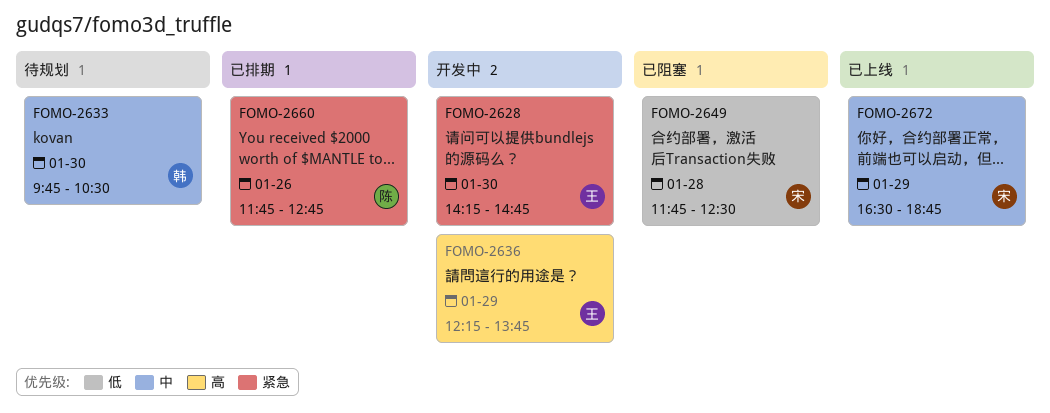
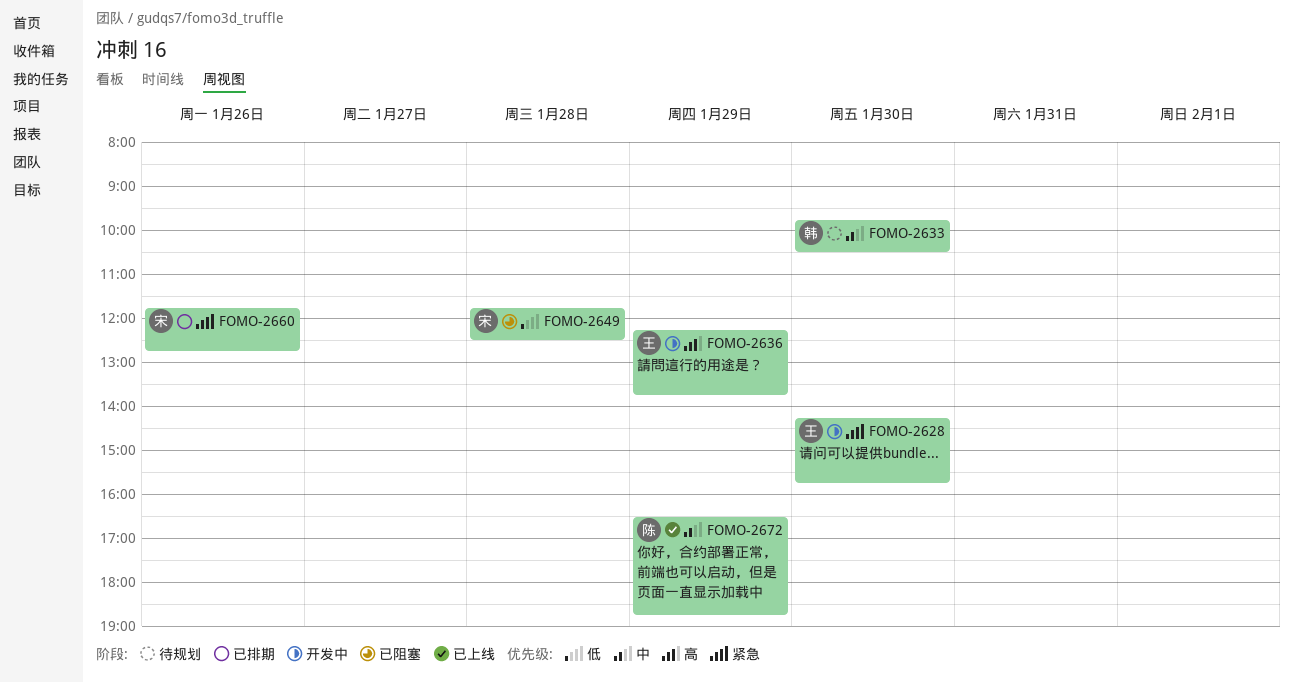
FOMO-2628, ends: 14:45 -> 15:45
FOMO-2660, owner: 陈 -> 宋
FOMO-2672, owner: 宋 -> 陈

